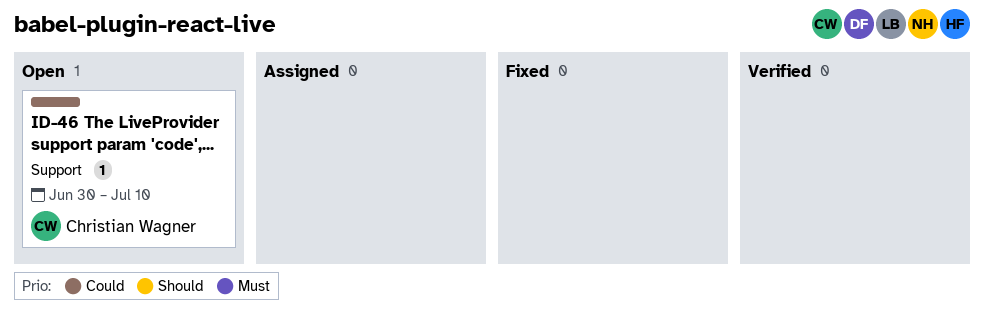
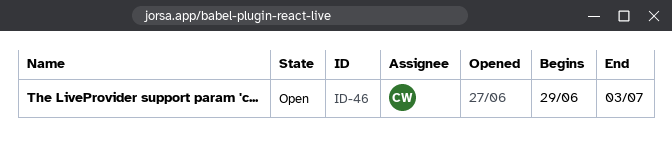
ID-46, start: Jun 30 -> Jun 29
ID-46, due: Jul 10 -> Jul 3

